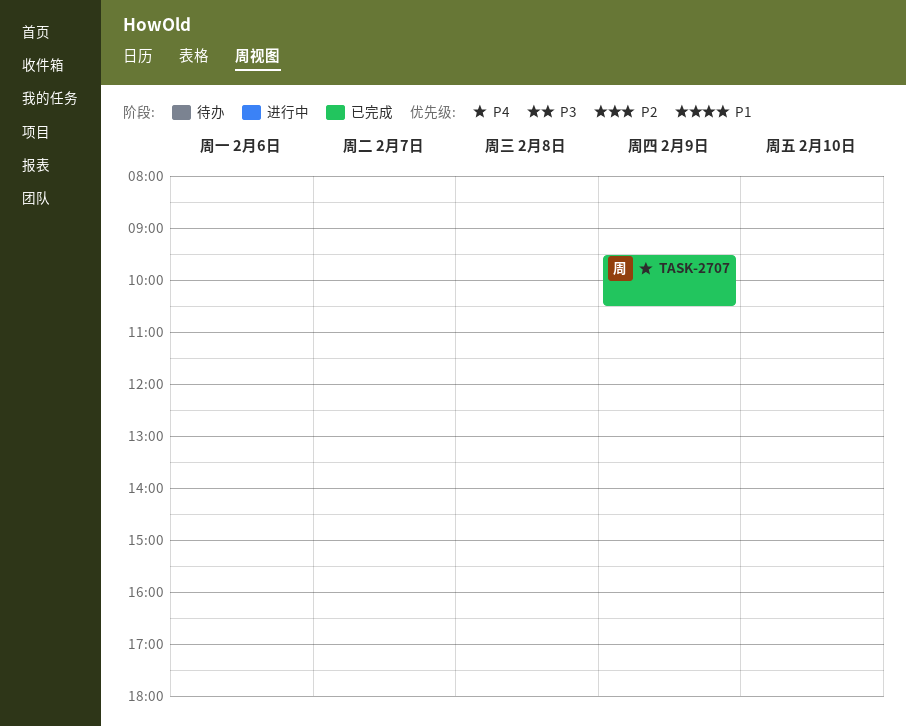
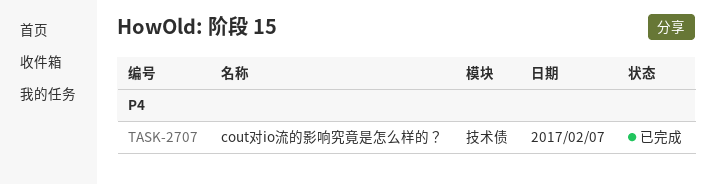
TASK-2707, day: Feb 9 -> Feb 7

